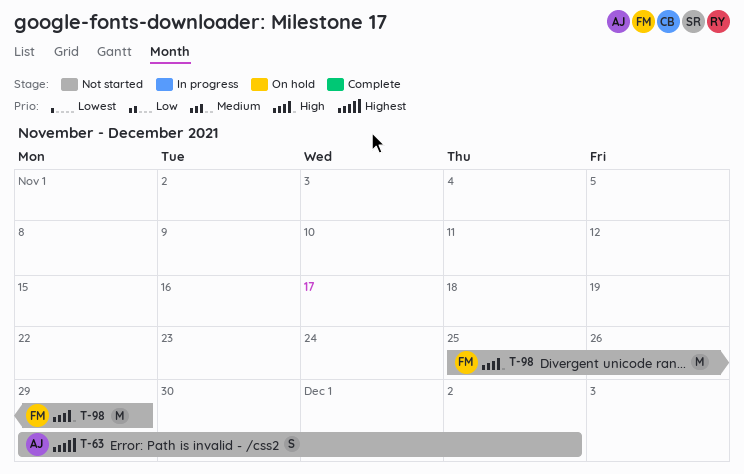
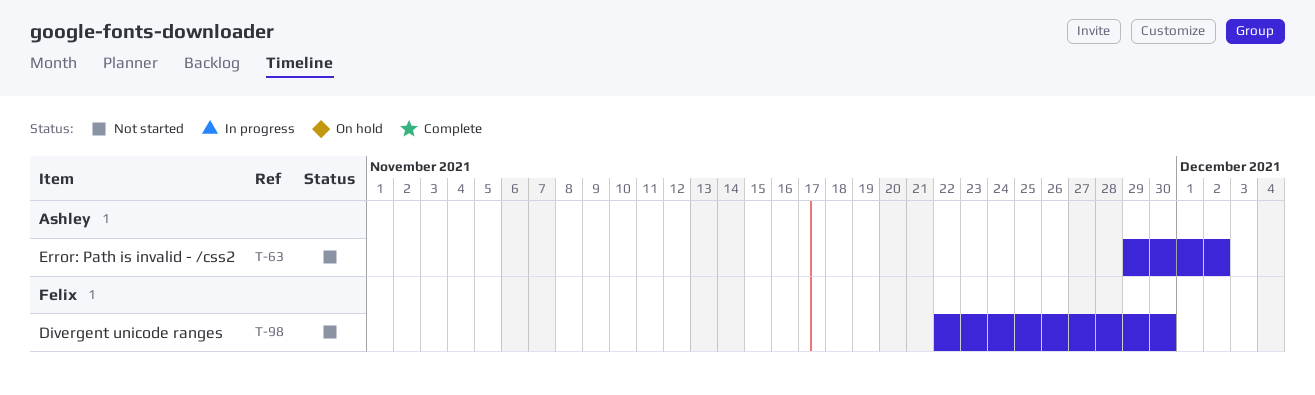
T-98, start: Nov 25 -> Nov 22
T-98, due: Nov 29 -> Nov 30

